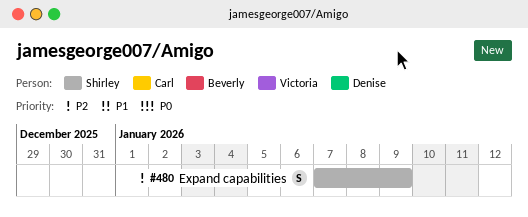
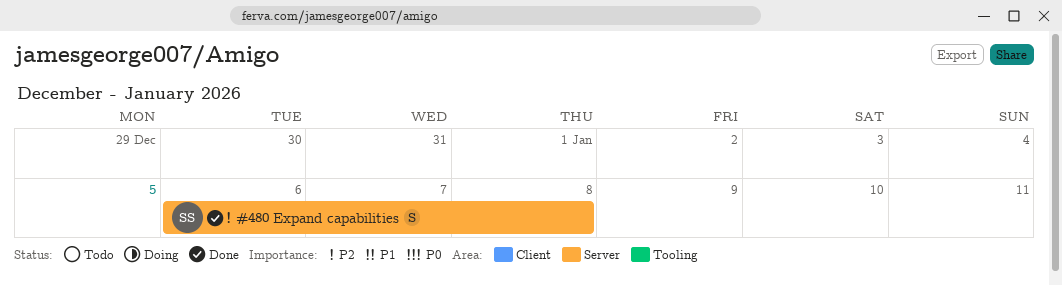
#480, start: Jan 7 -> Jan 6
#480, due: Jan 9 -> Jan 8

